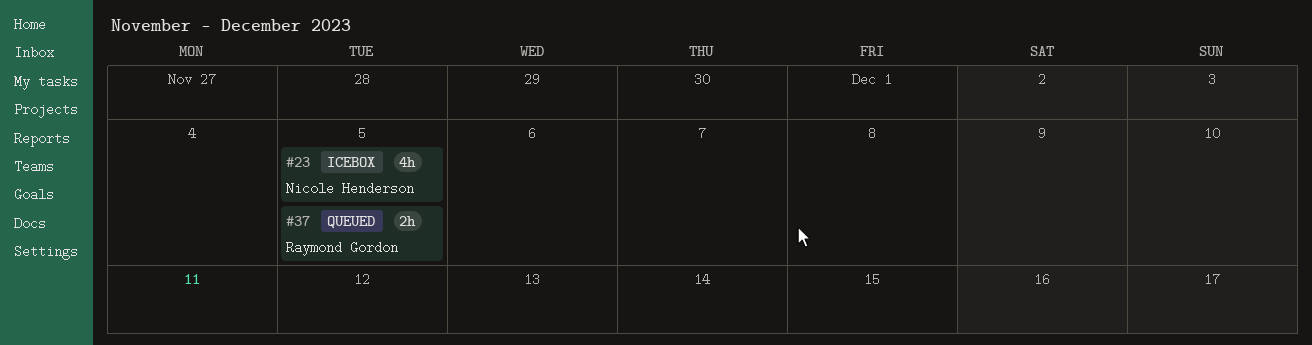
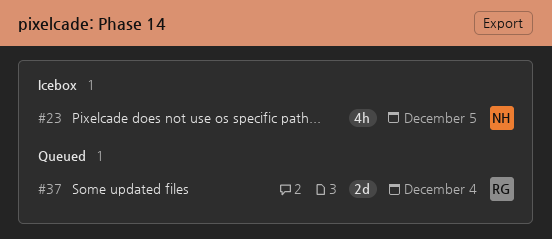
#37, estimate: 2h -> 2d
#37, due: Dec 5 -> Dec 4

